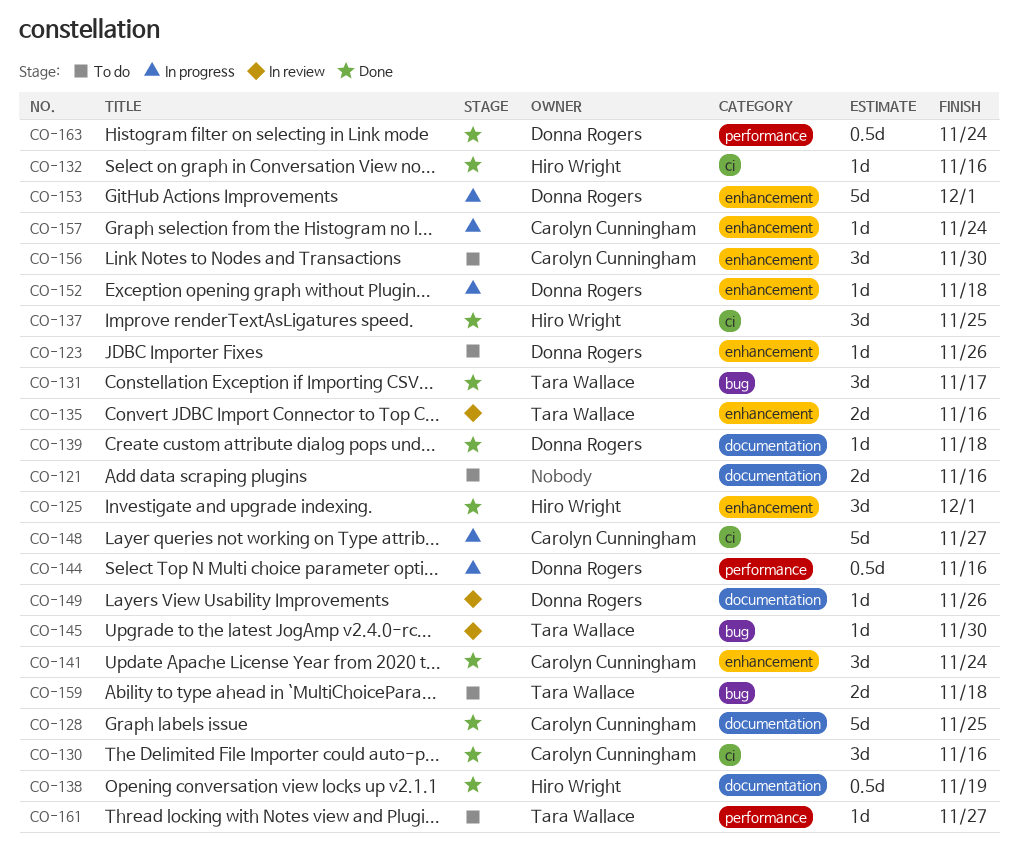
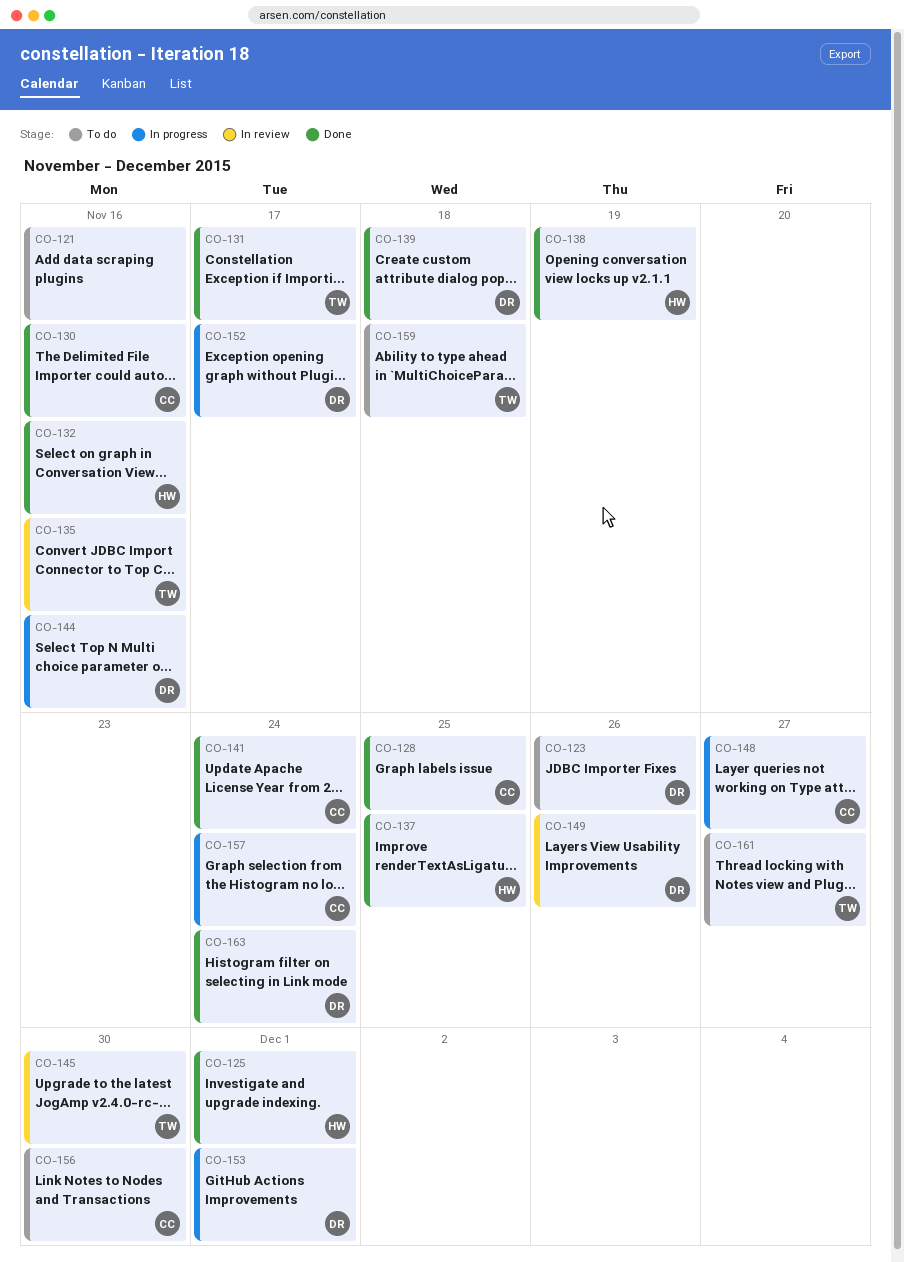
CO-152, due: Nov 18 -> Nov 17

